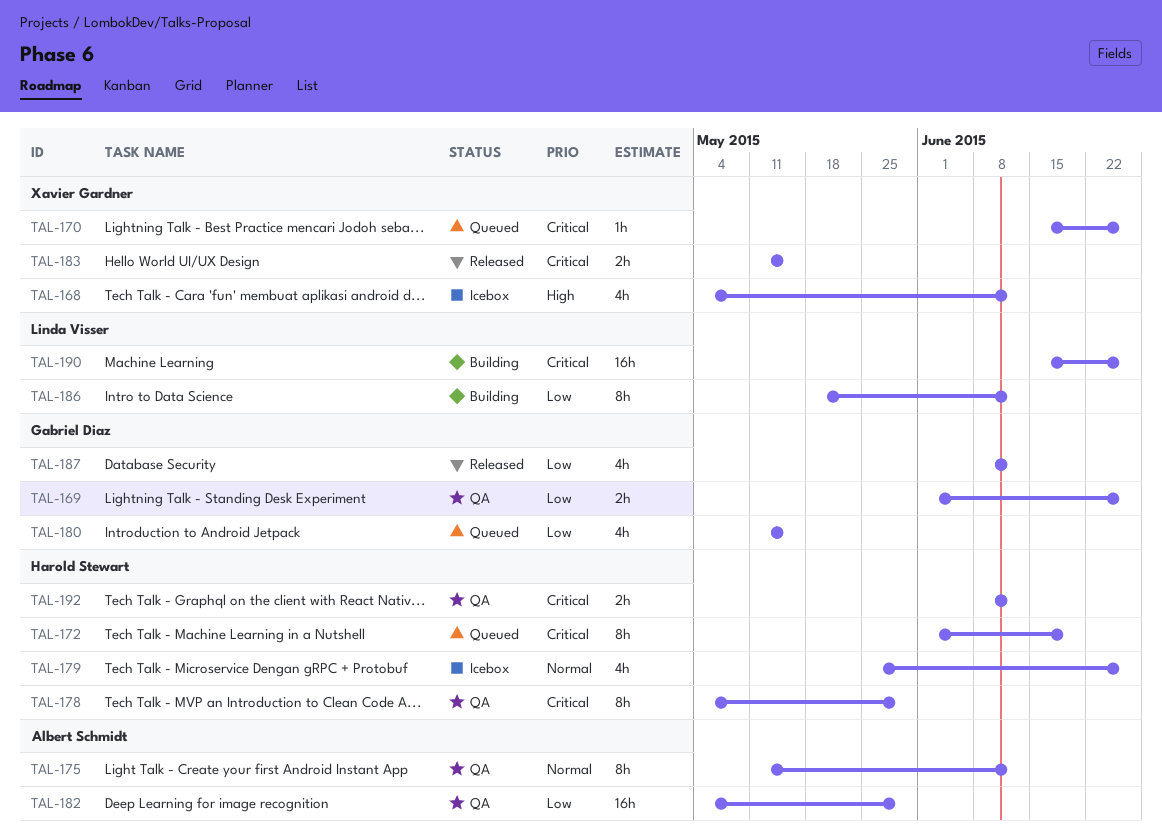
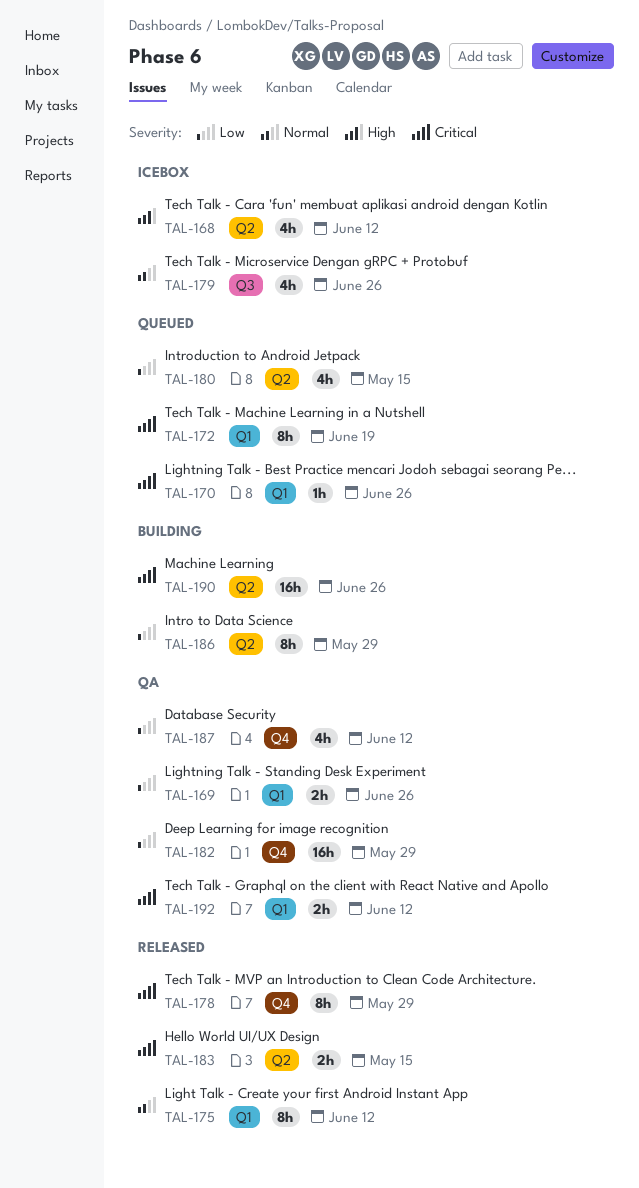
TAL-175, status: QA -> Released
TAL-178, status: QA -> Released
TAL-186, due: Jun 12 -> May 29
TAL-187, status: Released -> QA

